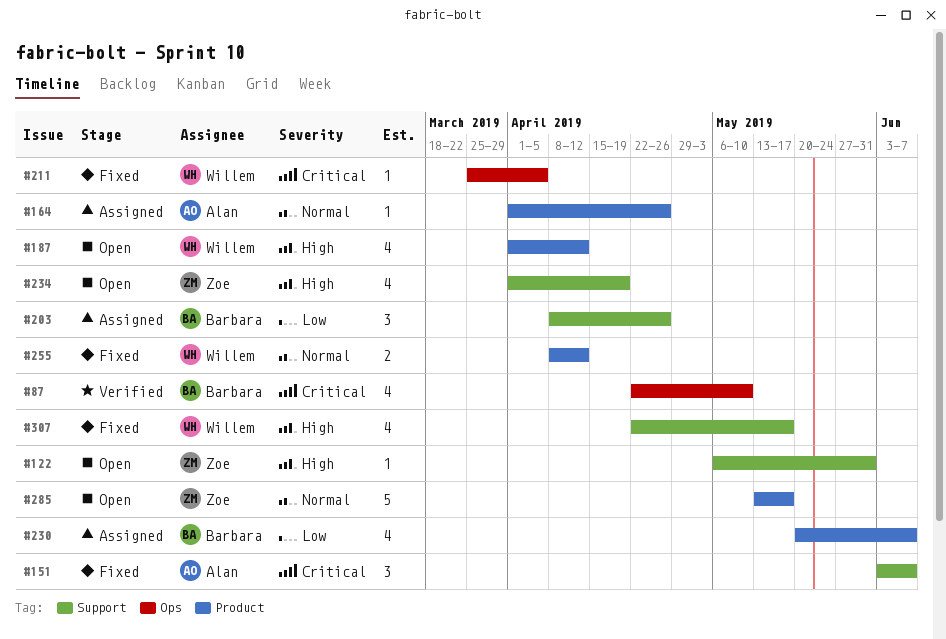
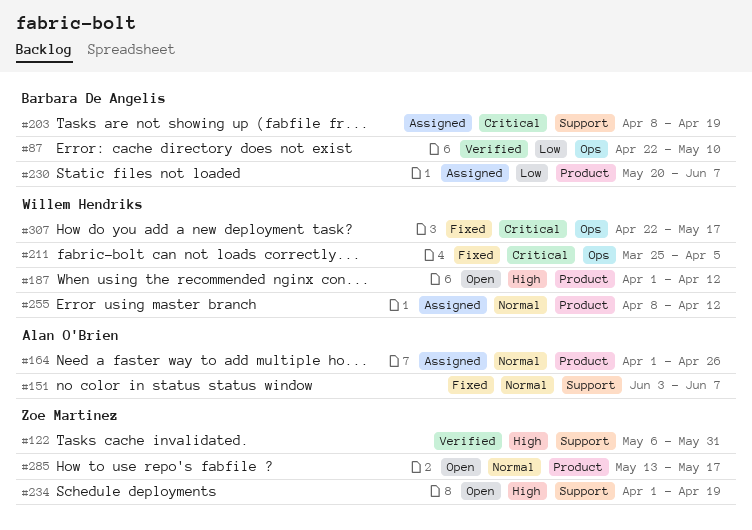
#87, priority: Critical -> Low
#122, status: Open -> Verified
#151, priority: Critical -> Normal
#203, priority: Low -> Critical
#203, due: Apr 26 -> Apr 19
#255, status: Fixed -> Assigned
#307, priority: High -> Critical
#307, label: Support -> Ops

